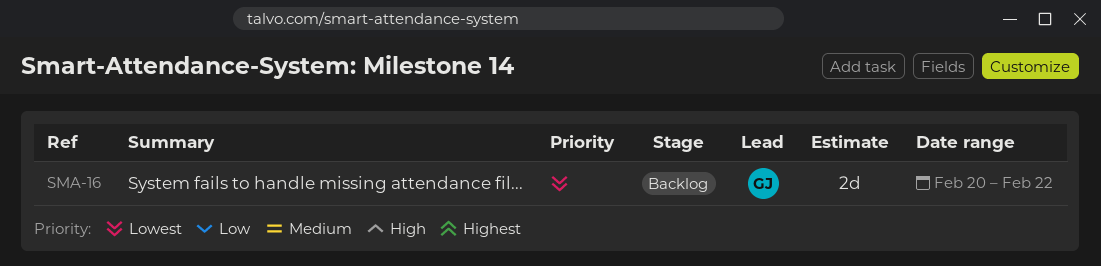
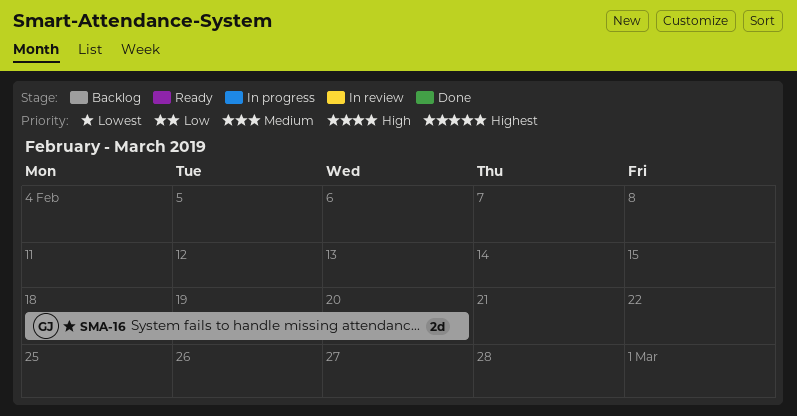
SMA-16, start: Feb 20 -> Feb 18
SMA-16, due: Feb 22 -> Feb 20

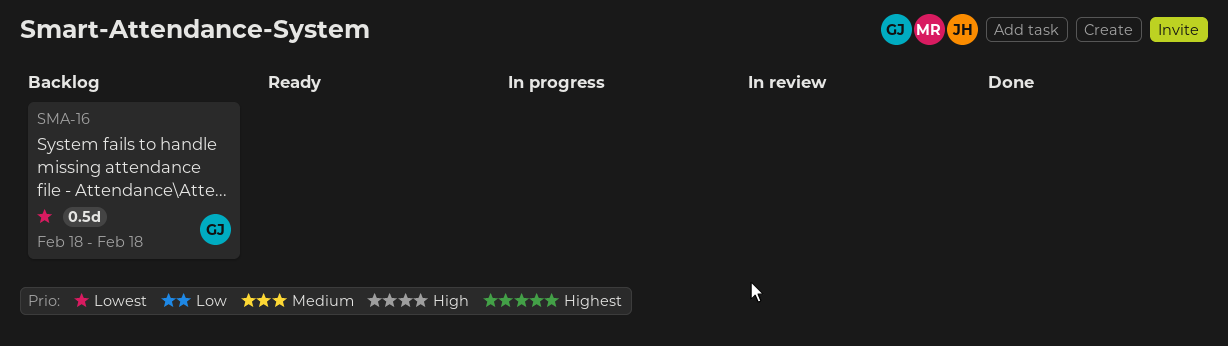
SMA-16, estimate: 2d -> 0.5d
SMA-16, due: Feb 20 -> Feb 18

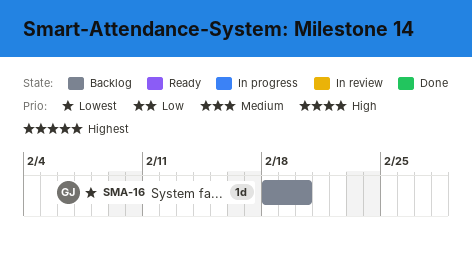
SMA-16, estimate: 0.5d -> 1d
SMA-16, due: Feb 18 -> Feb 20

